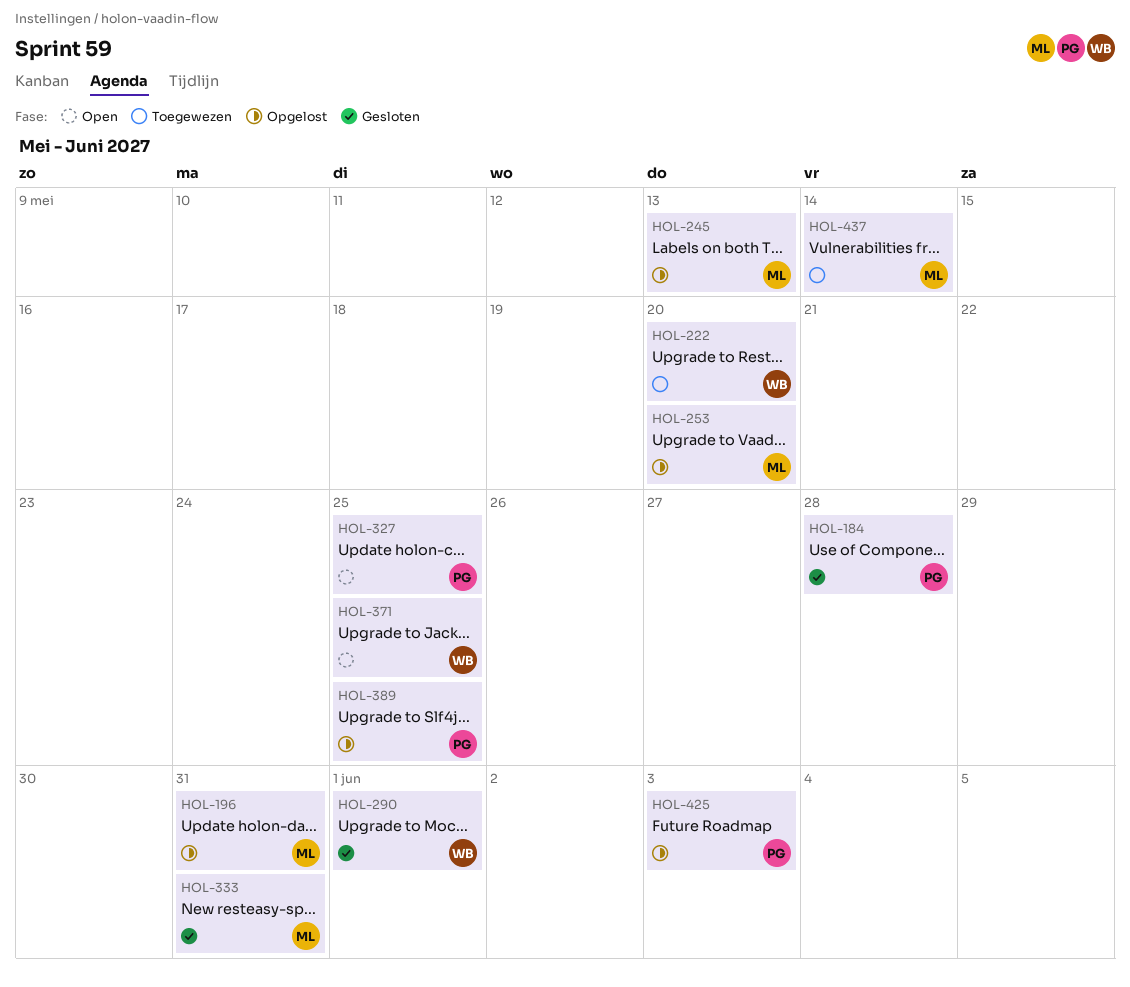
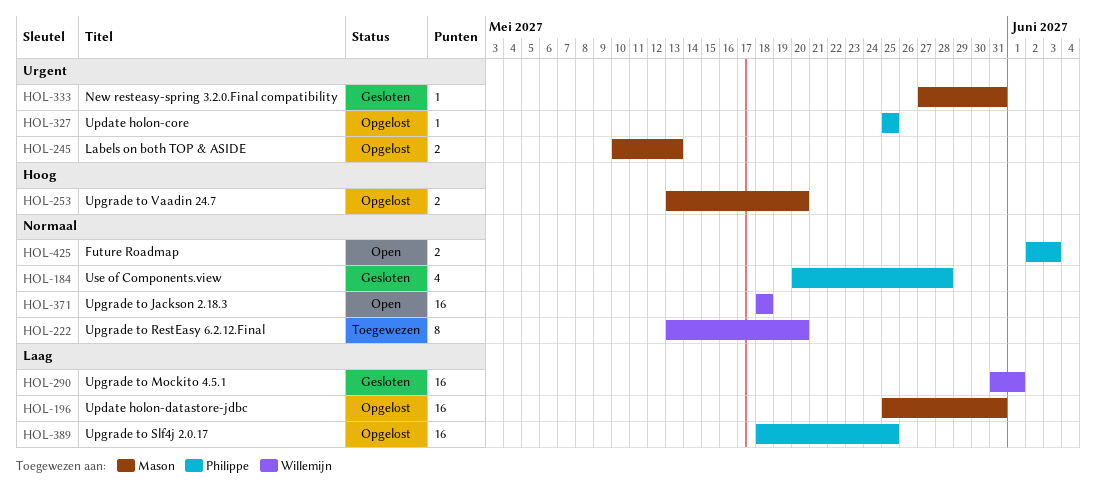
HOL-327, status: Open -> Opgelost
HOL-371, due: May 25 -> May 18
HOL-425, status: Opgelost -> Open
HOL-437: present -> none

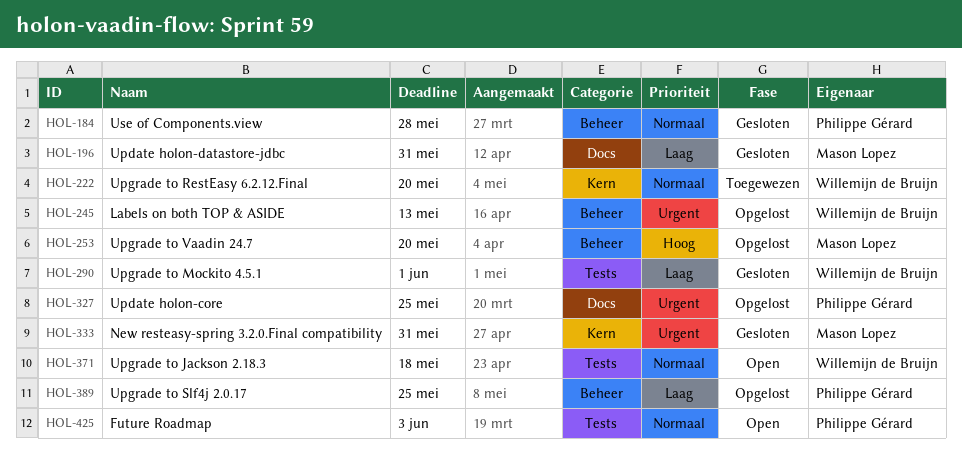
HOL-196, status: Opgelost -> Gesloten
HOL-245, owner: Mason Lopez -> Willemijn de Bruijn

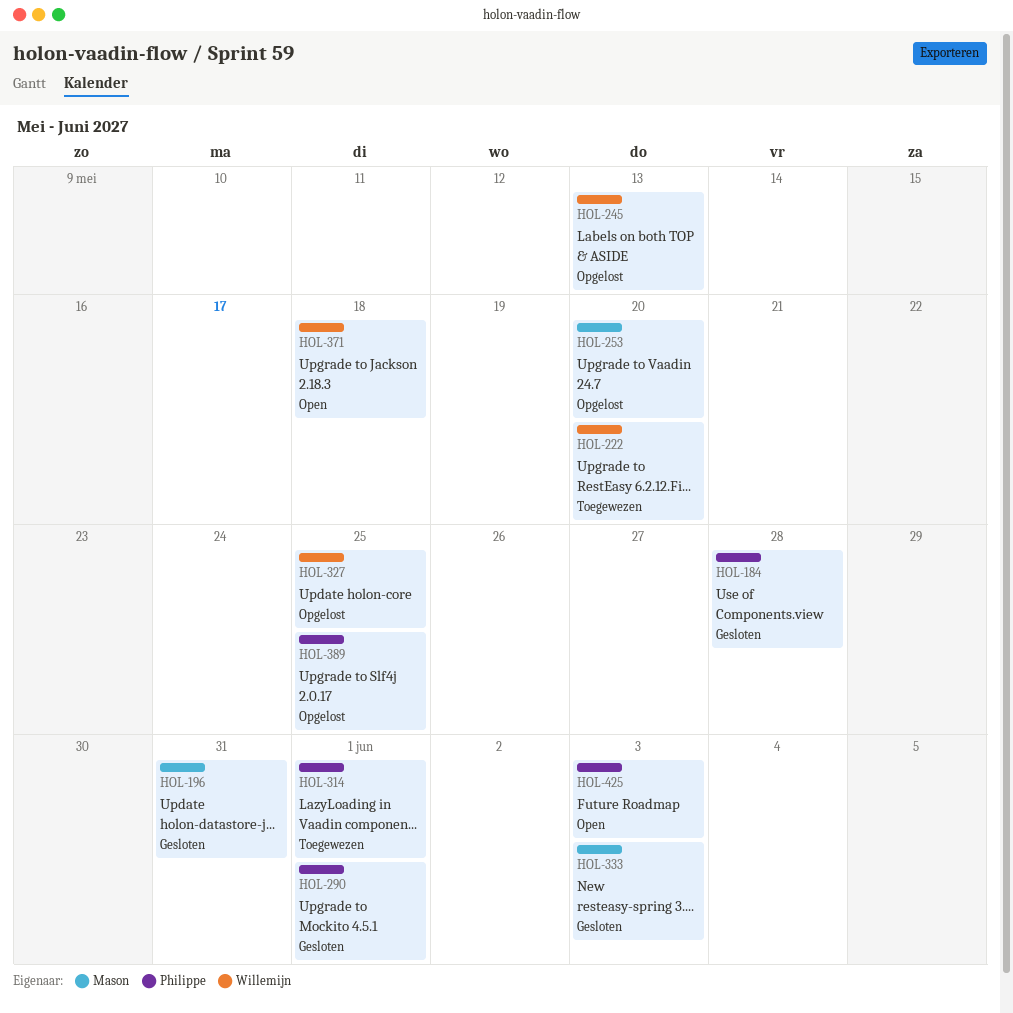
HOL-290, owner: Willemijn de Bruijn -> Philippe Gérard
HOL-314: none -> present
HOL-327, owner: Philippe Gérard -> Willemijn de Bruijn
HOL-333, due: May 31 -> Jun 3

